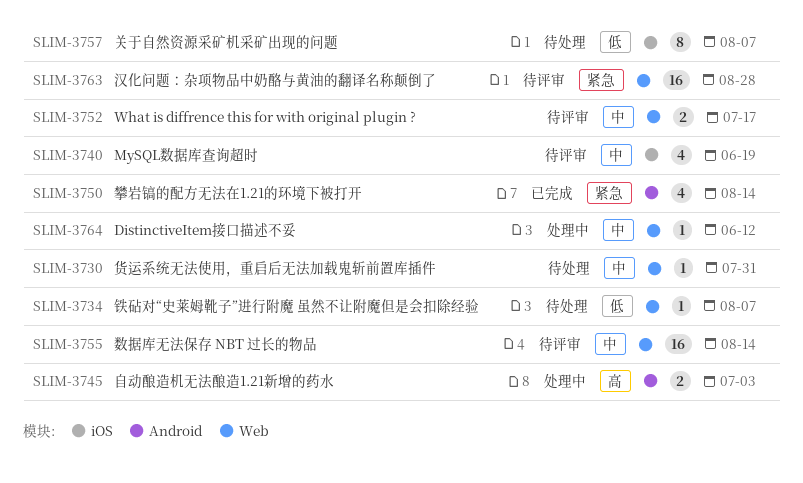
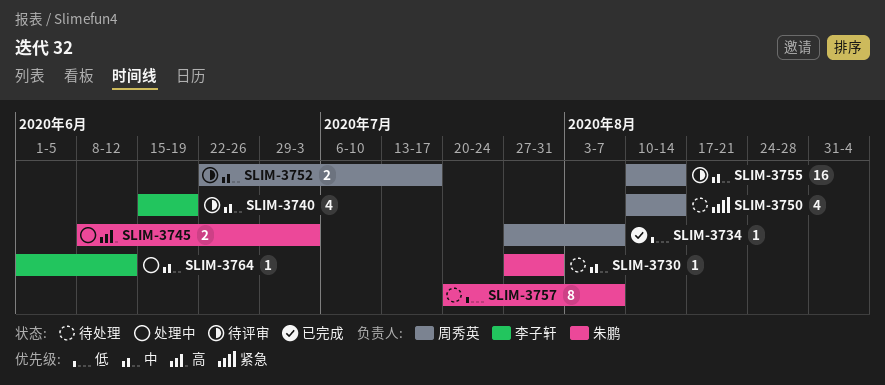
SLIM-3734, status: 待处理 -> 已完成
SLIM-3750, status: 已完成 -> 待处理
SLIM-3763: present -> none

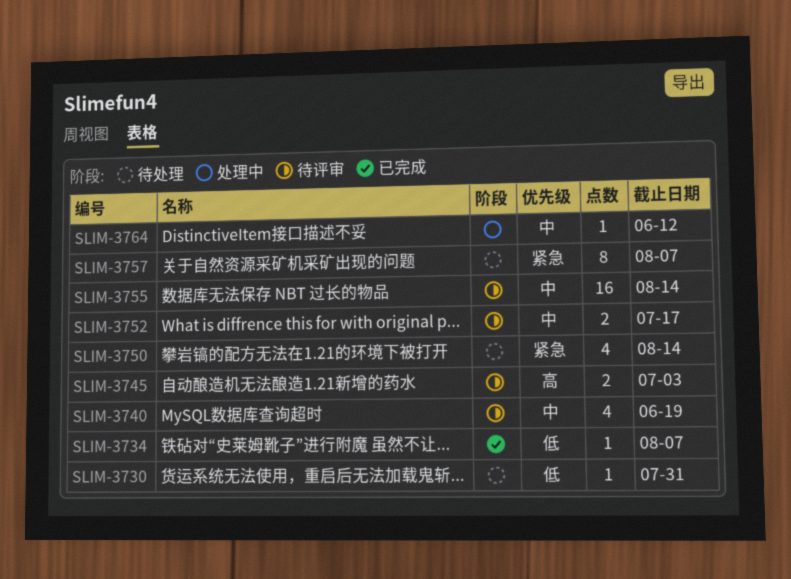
SLIM-3730, priority: 中 -> 低
SLIM-3745, status: 处理中 -> 待评审
SLIM-3757, priority: 低 -> 紧急

